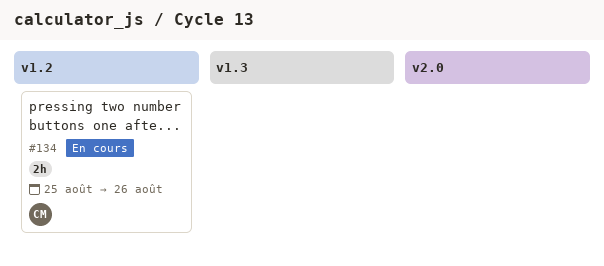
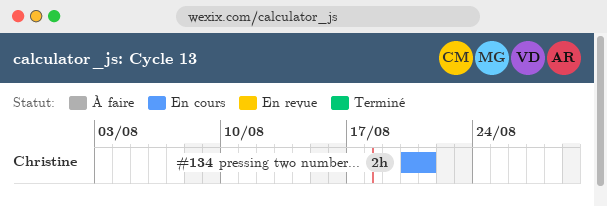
#134, start: Aug 25 -> Aug 20
#134, due: Aug 26 -> Aug 21

